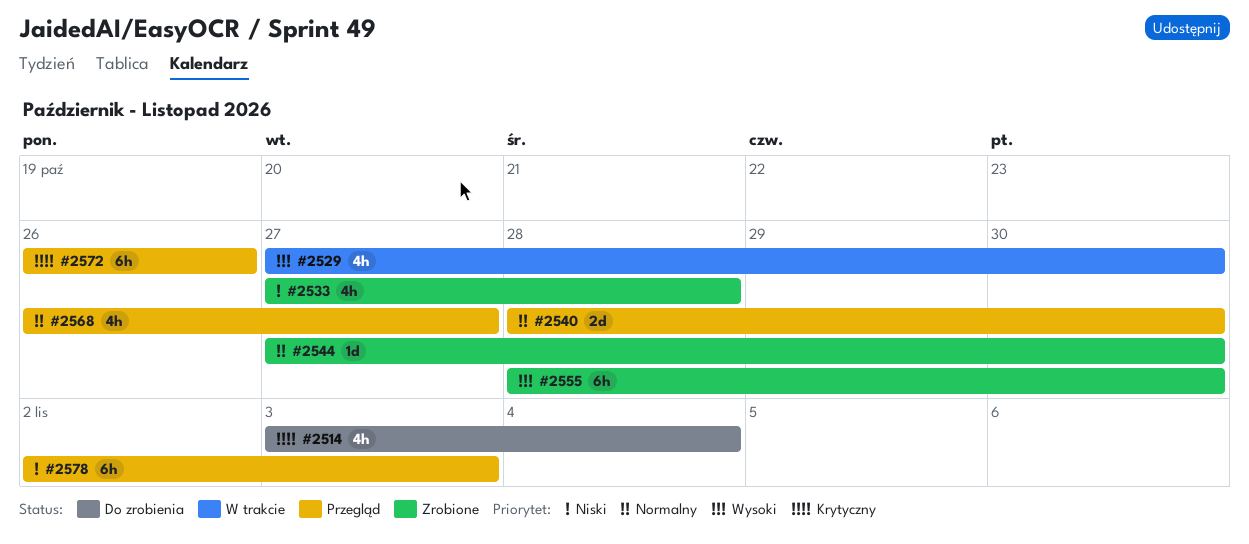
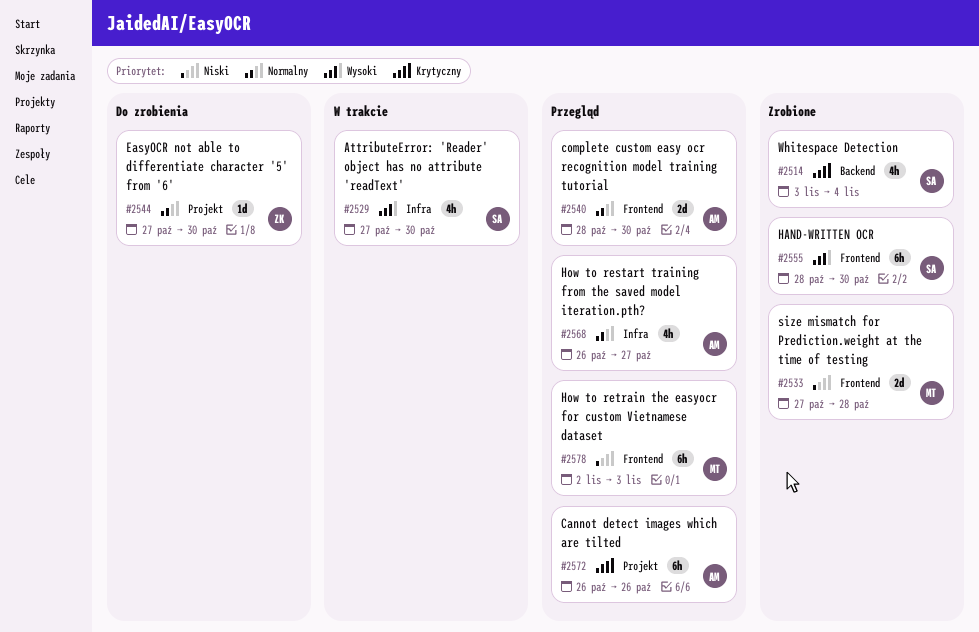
#2514, status: Do zrobienia -> Zrobione
#2533, estimate: 4h -> 2d
#2544, status: Zrobione -> Do zrobienia

